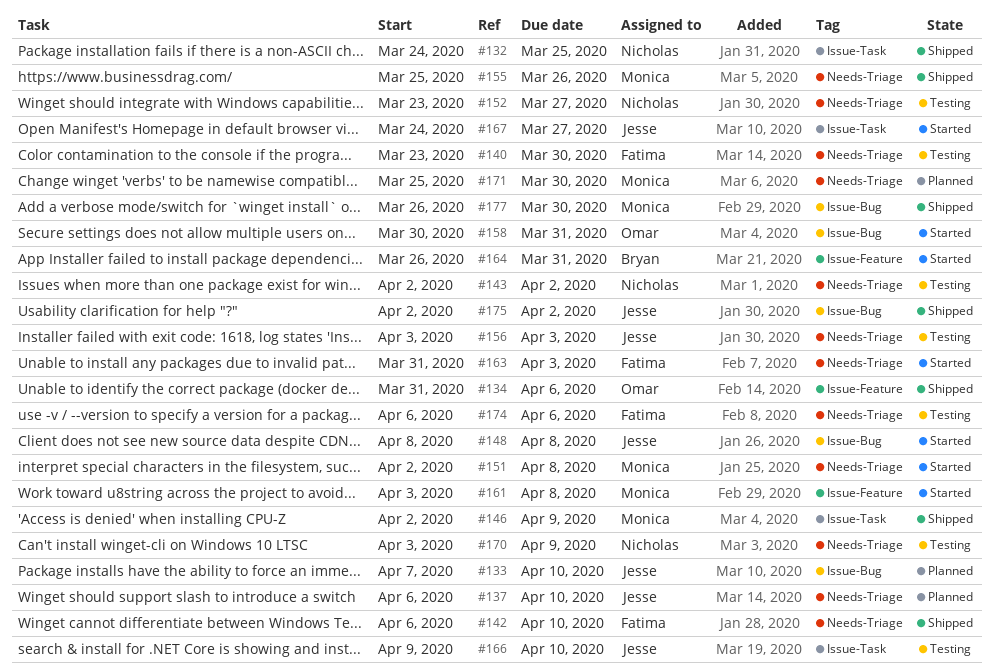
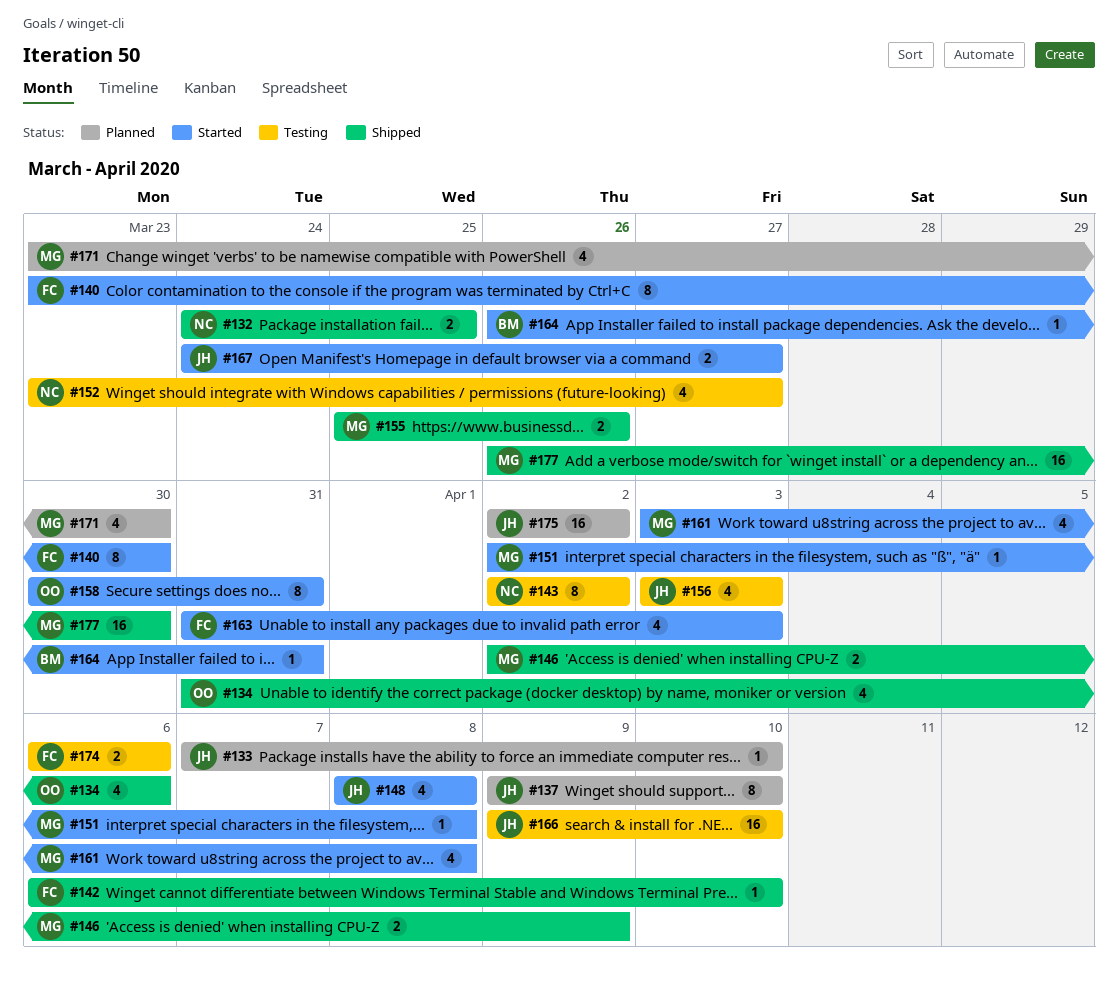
#137, start: Apr 6 -> Apr 9
#140, status: Testing -> Started
#170: present -> none
#171, start: Mar 25 -> Mar 23
#175, status: Shipped -> Planned

